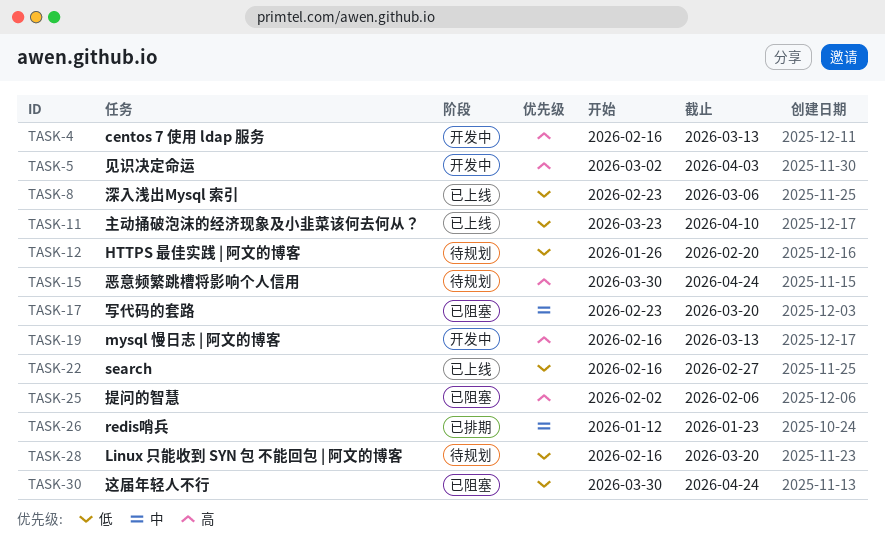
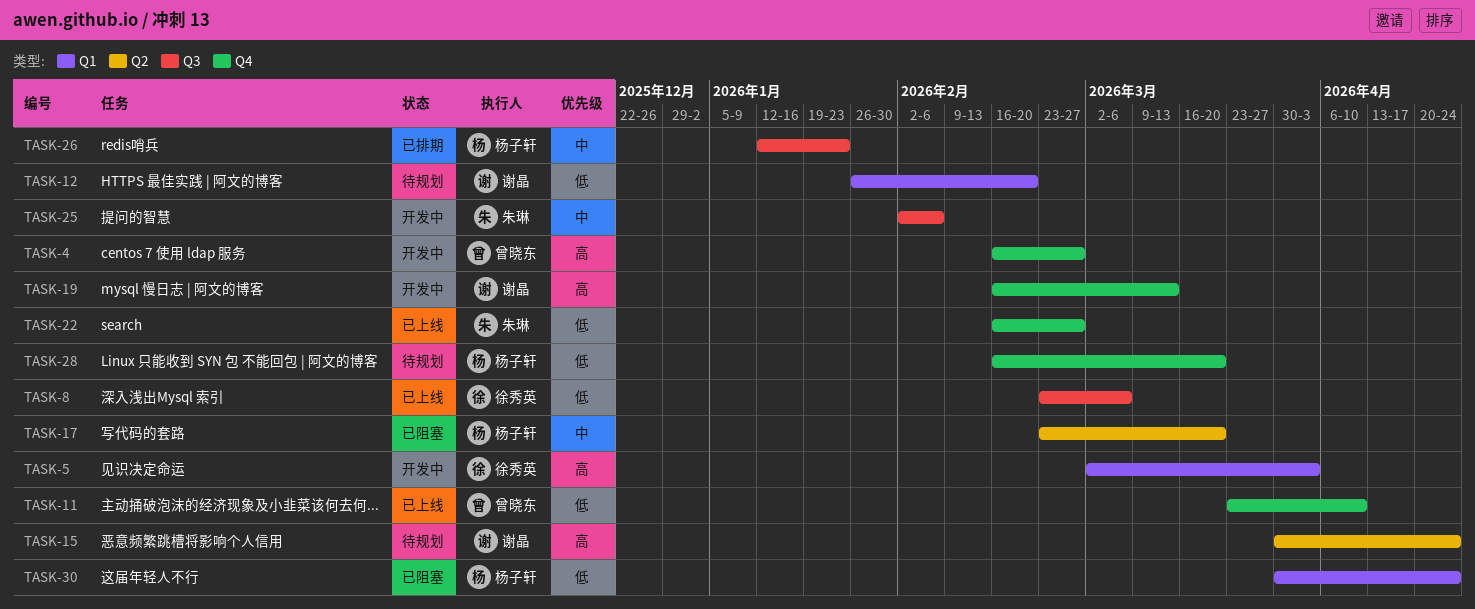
TASK-4, due: Mar 13 -> Feb 27
TASK-25, status: 已阻塞 -> 开发中
TASK-25, priority: 高 -> 中

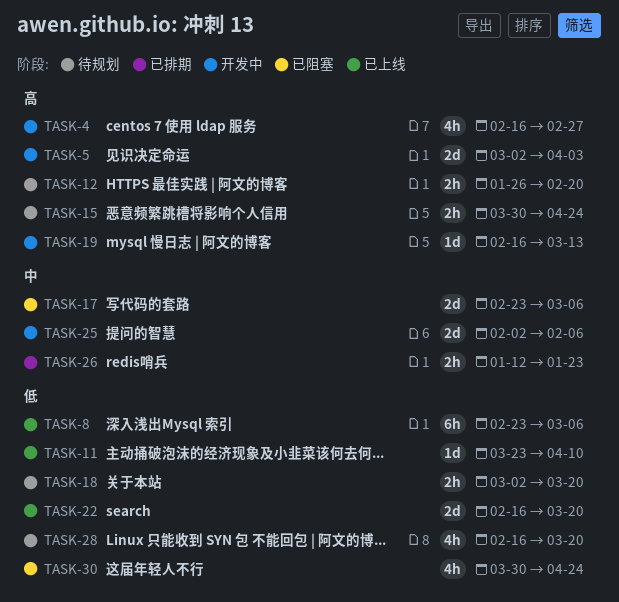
TASK-12, priority: 低 -> 高
TASK-17, due: Mar 20 -> Mar 6
TASK-18: none -> present
TASK-22, due: Feb 27 -> Mar 20

